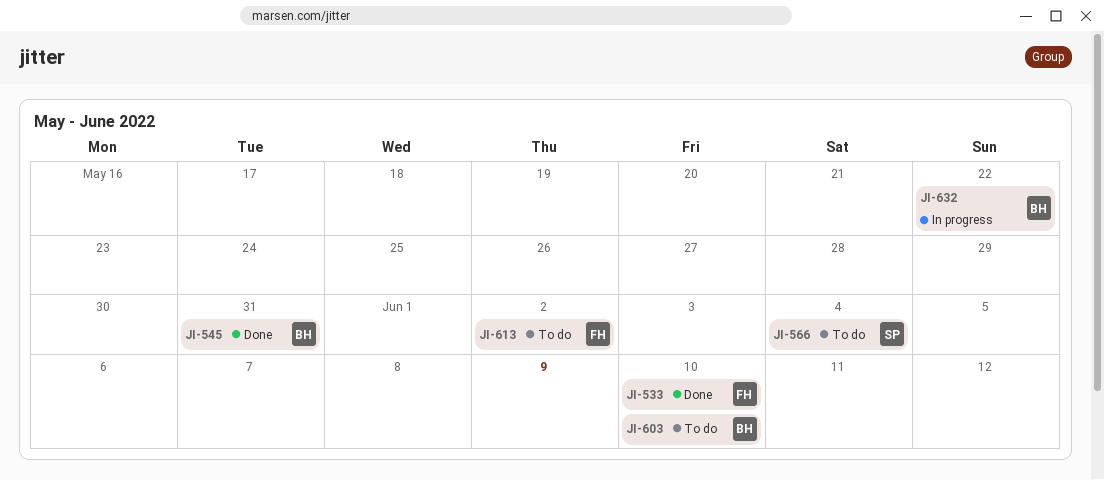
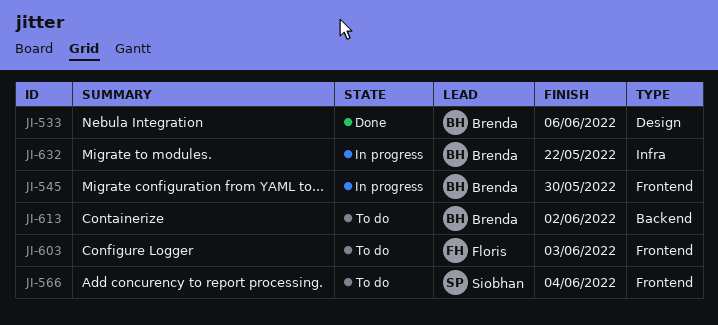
JI-533, owner: Floris -> Brenda
JI-533, due: Jun 10 -> Jun 6
JI-545, status: Done -> In progress
JI-545, due: May 31 -> May 30
JI-603, owner: Brenda -> Floris
JI-603, due: Jun 10 -> Jun 3
JI-613, owner: Floris -> Brenda

